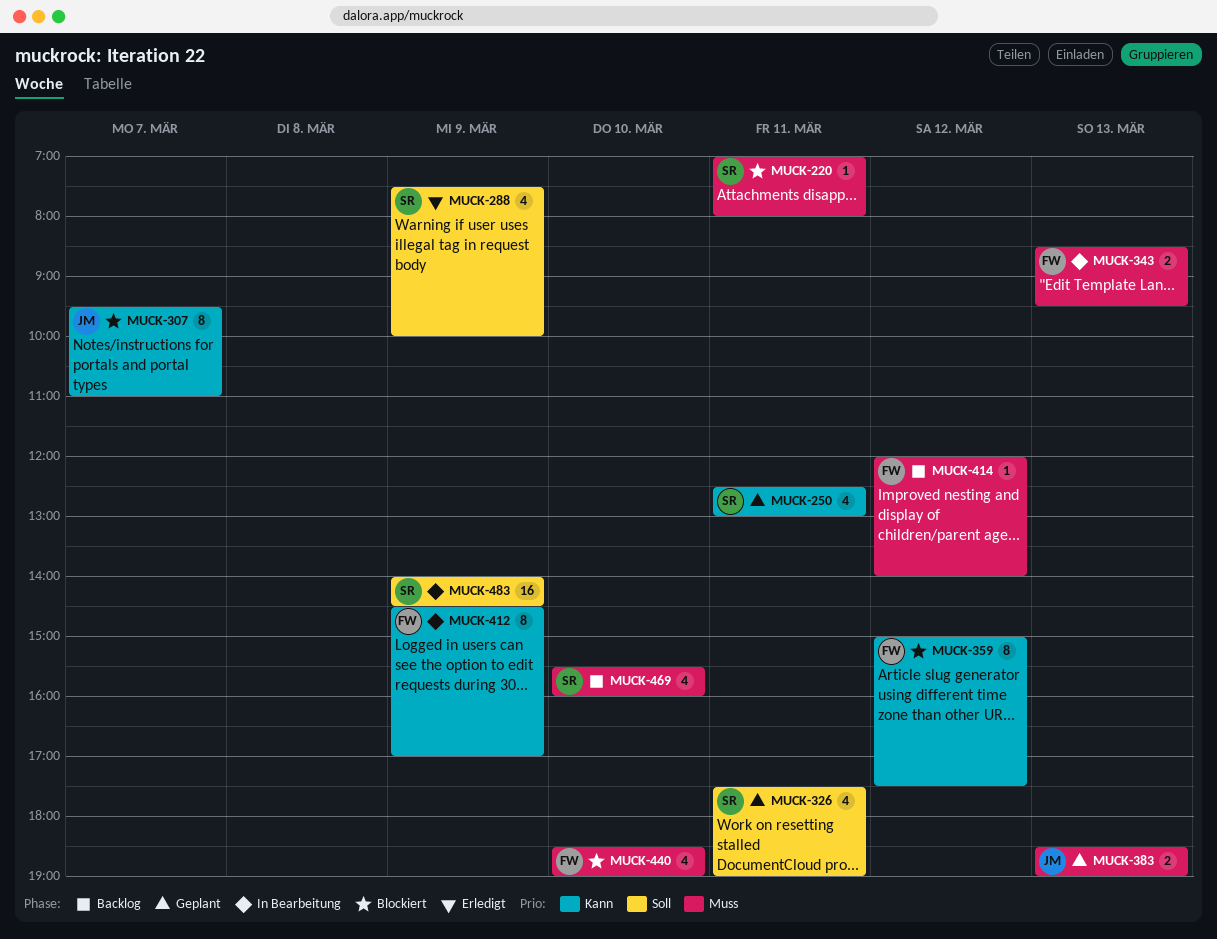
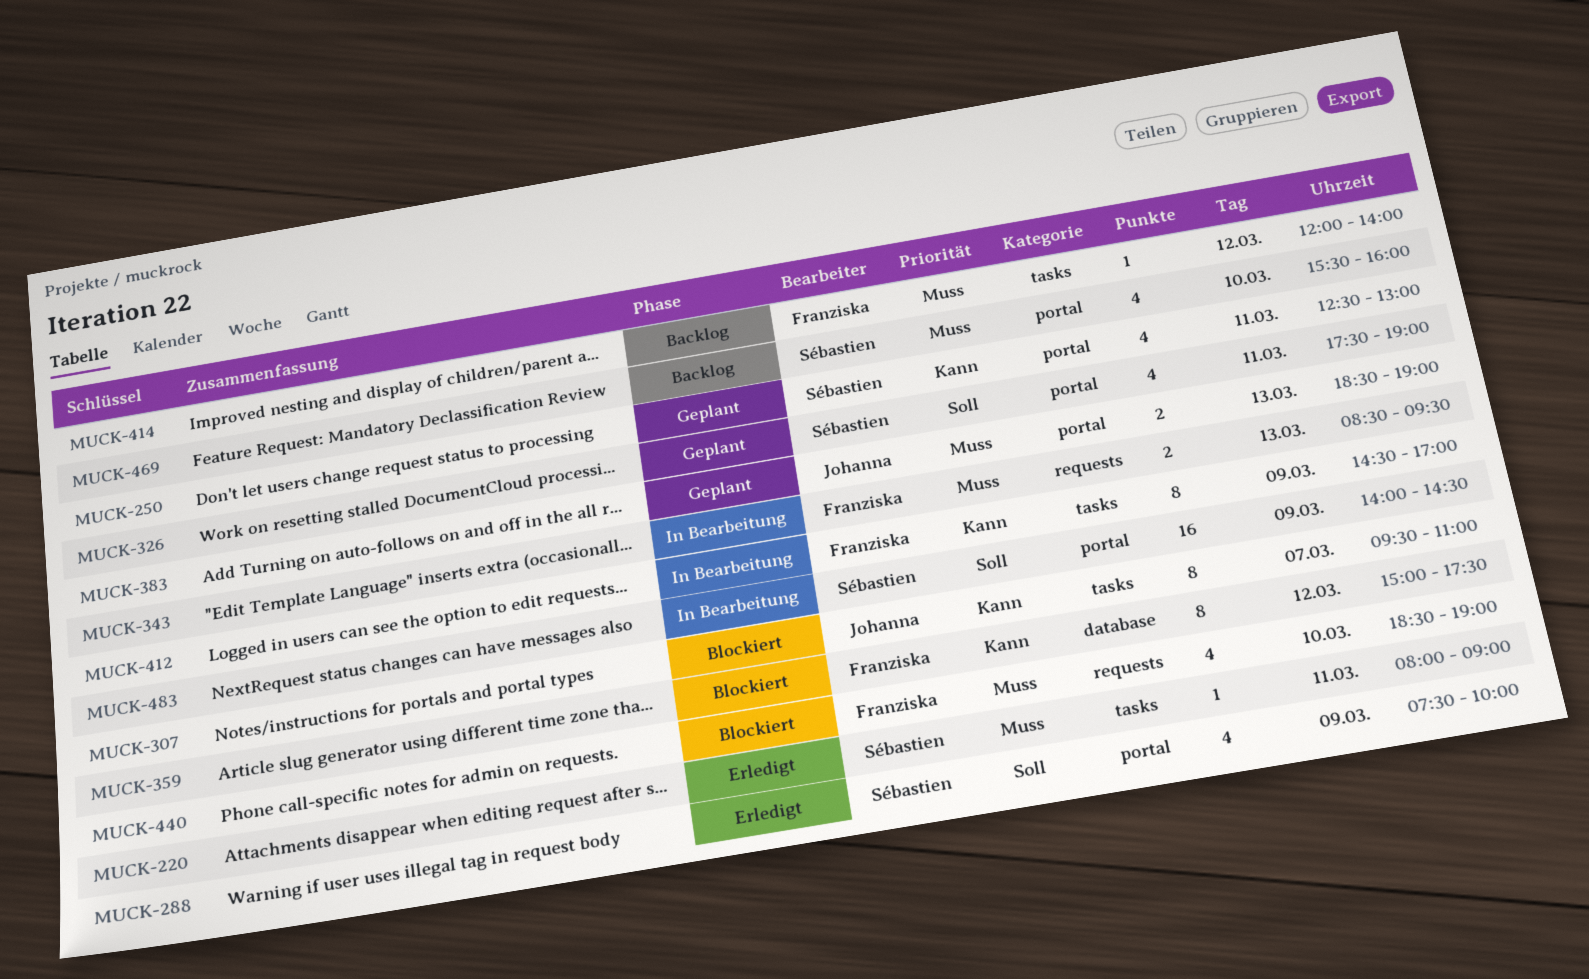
MUCK-220, status: Blockiert -> Erledigt
MUCK-220, begins: 07:00 -> 08:00
MUCK-220, ends: 08:00 -> 09:00

